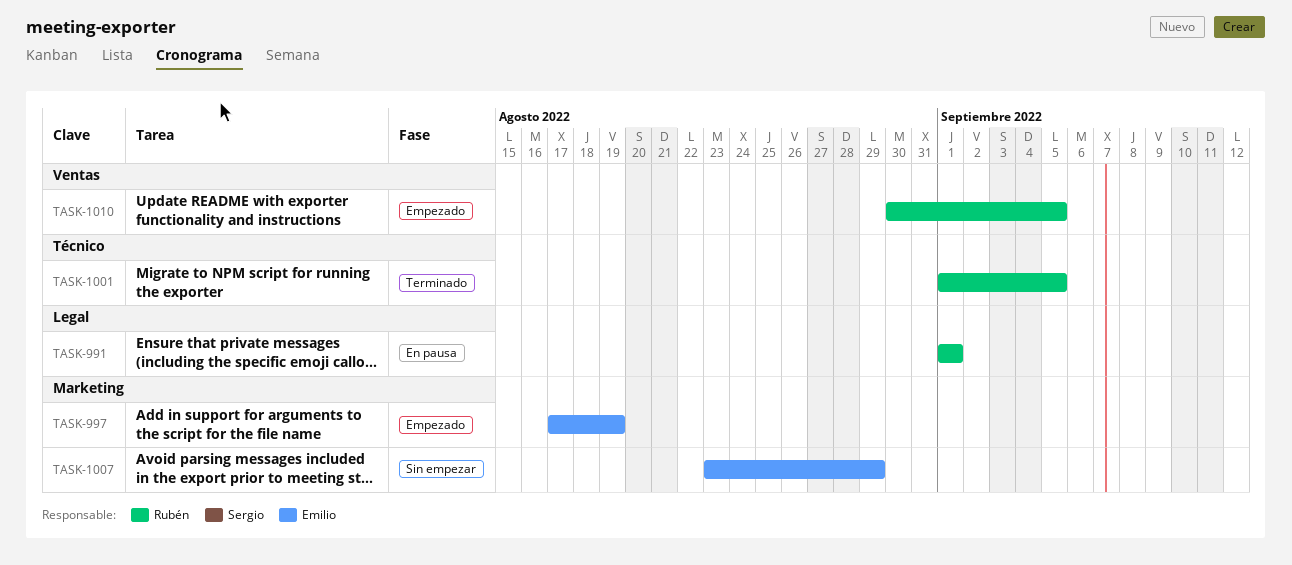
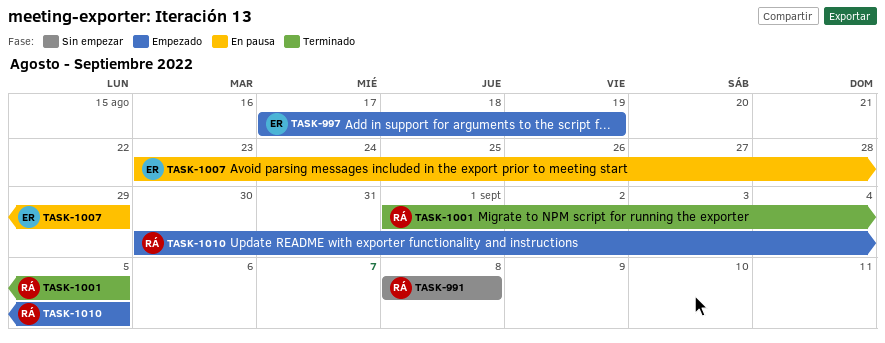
TASK-991, status: En pausa -> Sin empezar
TASK-991, start: Sep 1 -> Sep 8
TASK-991, due: Sep 1 -> Sep 8
TASK-1007, status: Sin empezar -> En pausa

